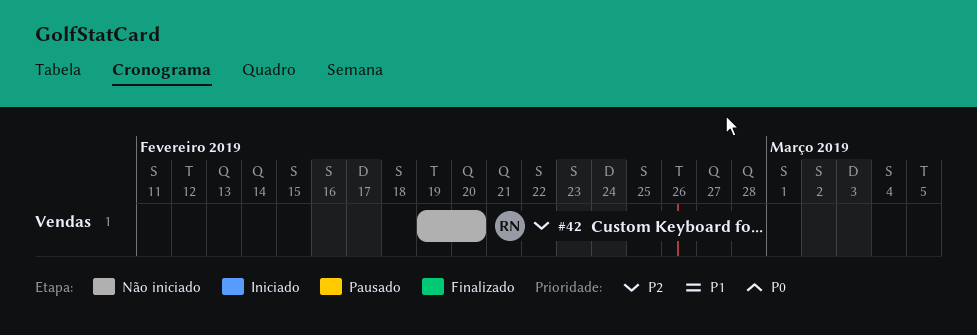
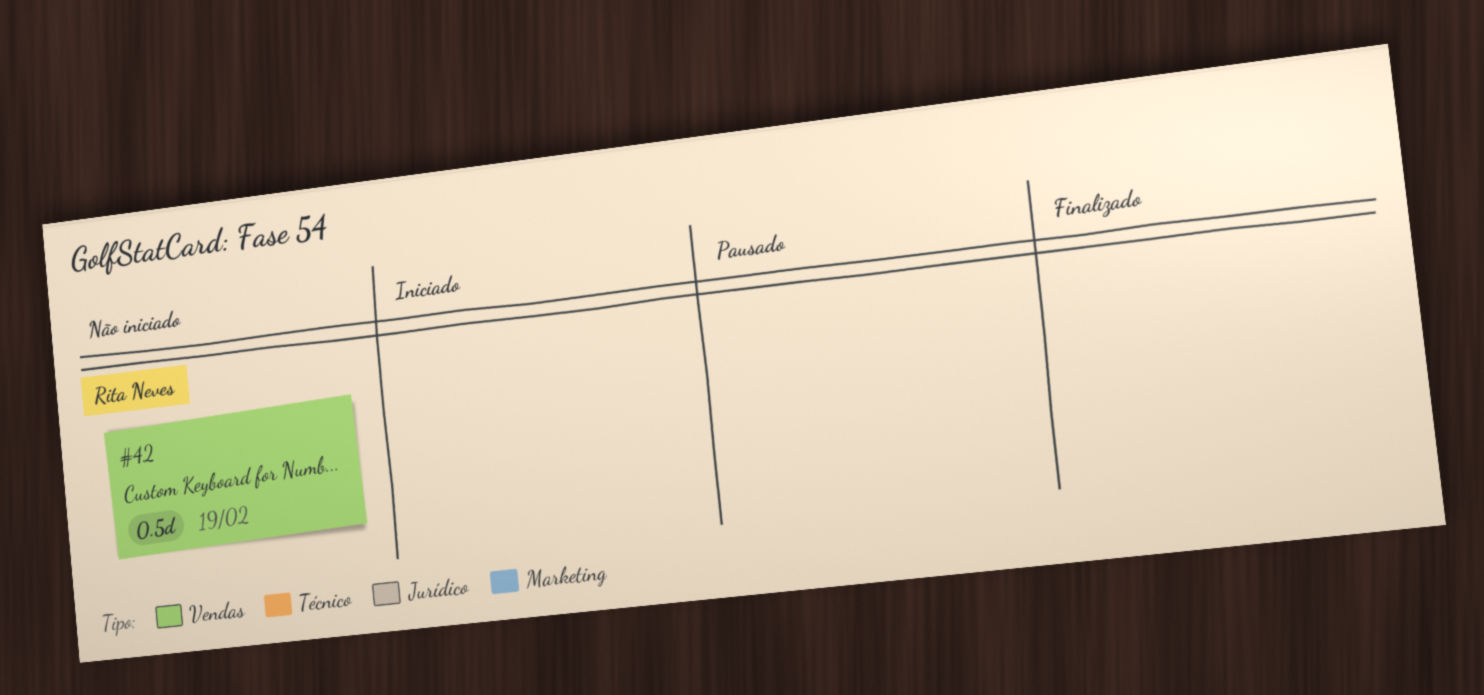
#42, due: Feb 20 -> Feb 19

